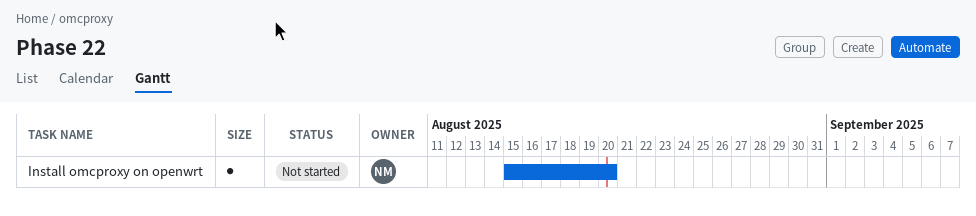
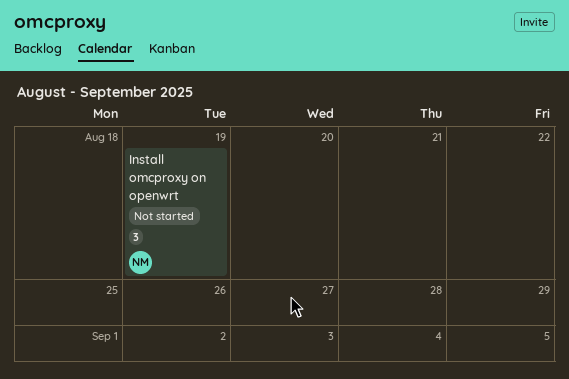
Install omcproxy on openwrt, estimate: 1 -> 3
Install omcproxy on openwrt, due: Aug 20 -> Aug 19

